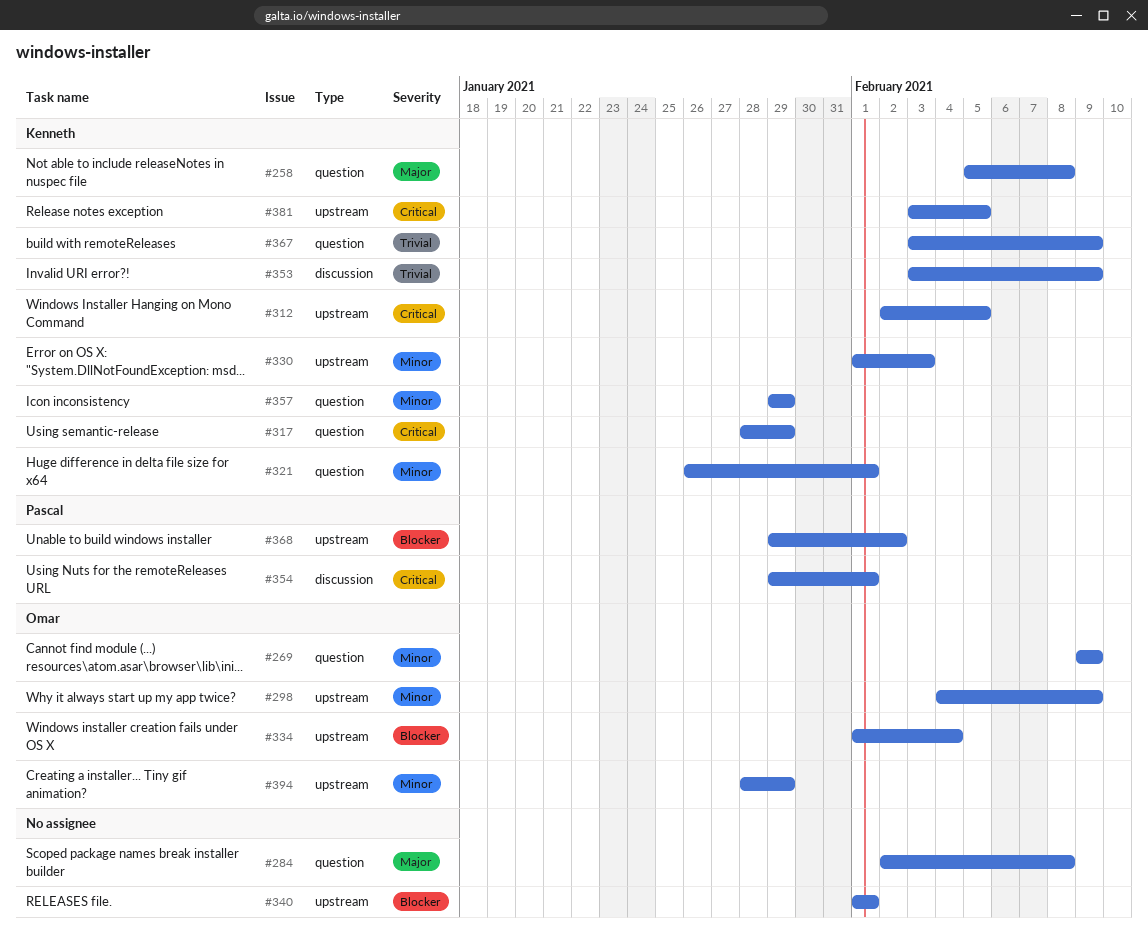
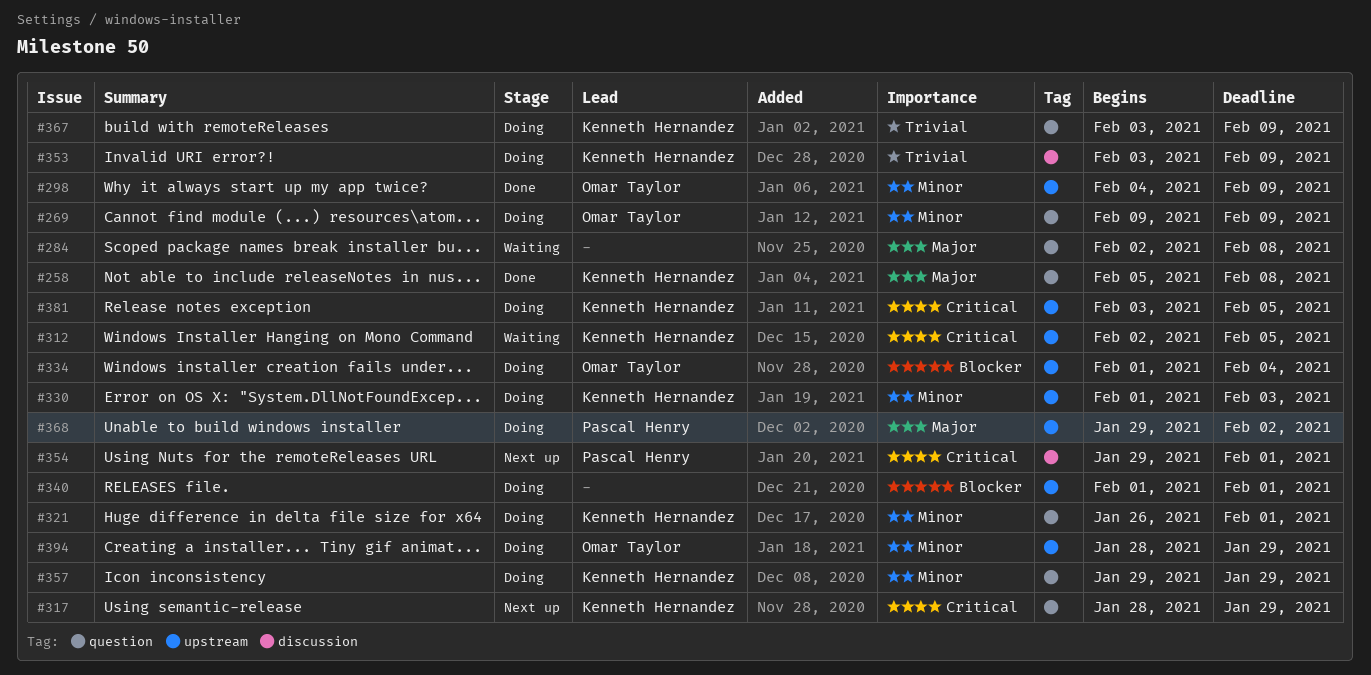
#368, priority: Blocker -> Major

